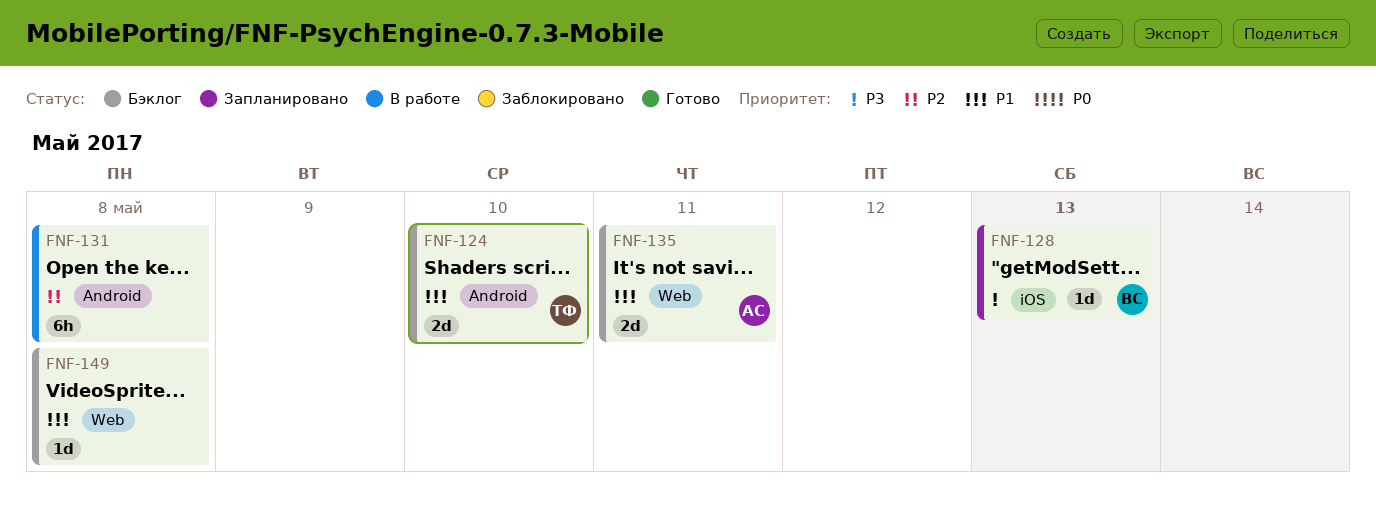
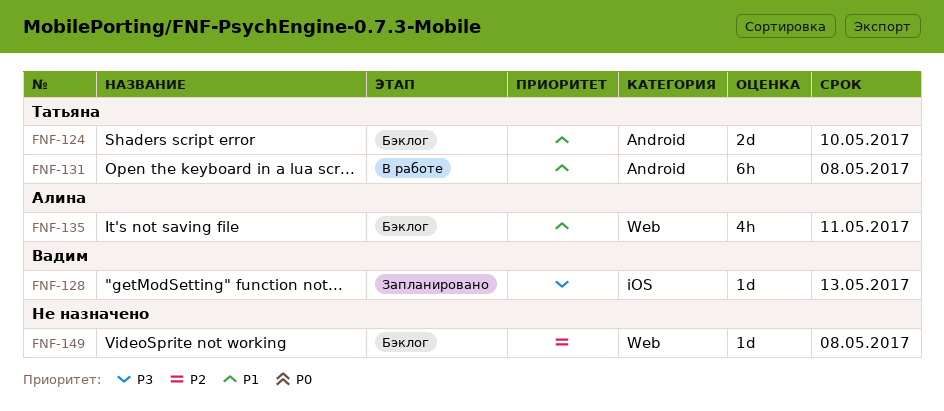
FNF-131, owner: none -> Татьяна
FNF-131, priority: P2 -> P1
FNF-135, estimate: 2d -> 4h
FNF-149, priority: P1 -> P2

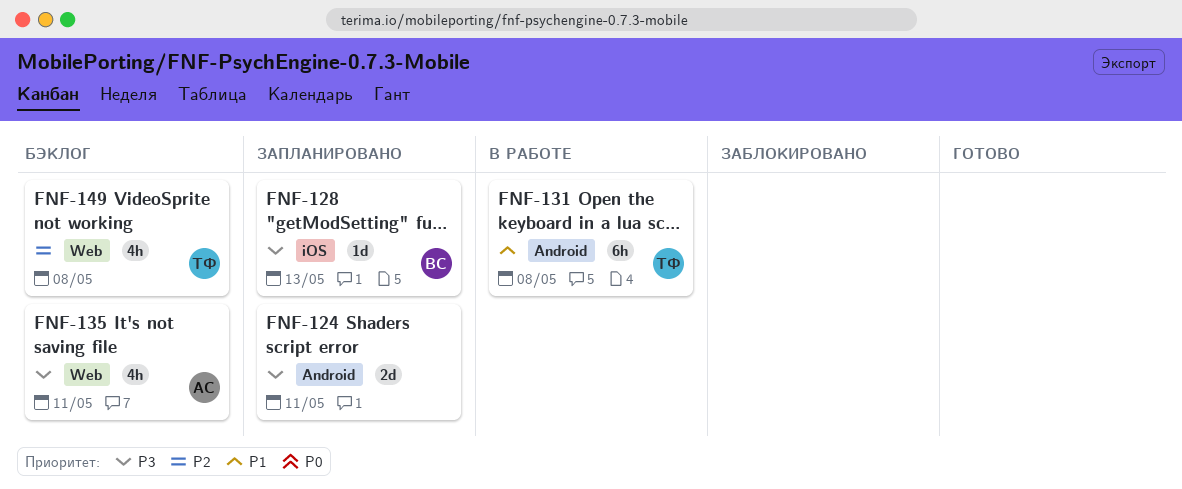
FNF-124, status: Бэклог -> Запланировано
FNF-124, owner: Татьяна -> none
FNF-124, priority: P1 -> P3
FNF-124, due: May 10 -> May 11
FNF-135, priority: P1 -> P3
FNF-149, owner: none -> Татьяна
FNF-149, estimate: 1d -> 4h

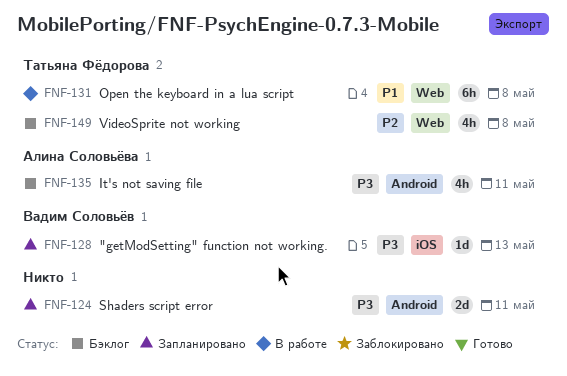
FNF-131, label: Android -> Web
FNF-135, label: Web -> Android

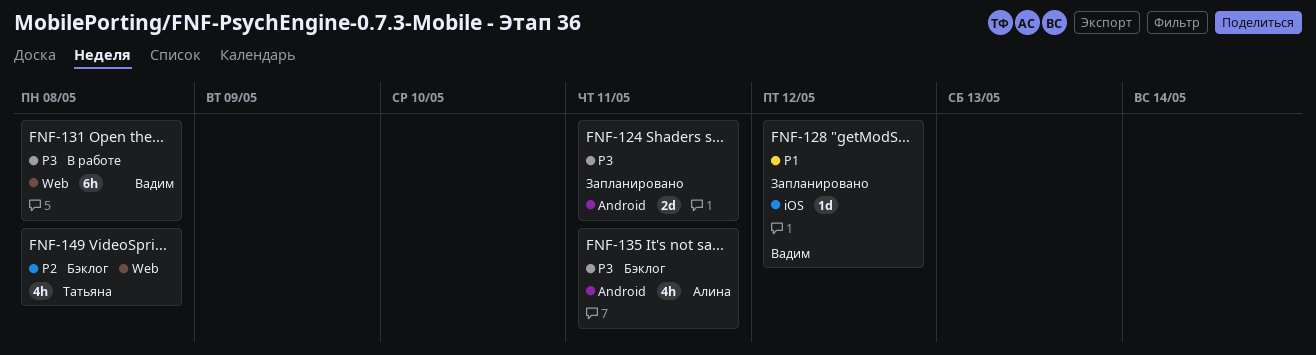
FNF-128, priority: P3 -> P1
FNF-128, due: May 13 -> May 12
FNF-131, owner: Татьяна Фёдорова -> Вадим Соловьёв
FNF-131, priority: P1 -> P3

